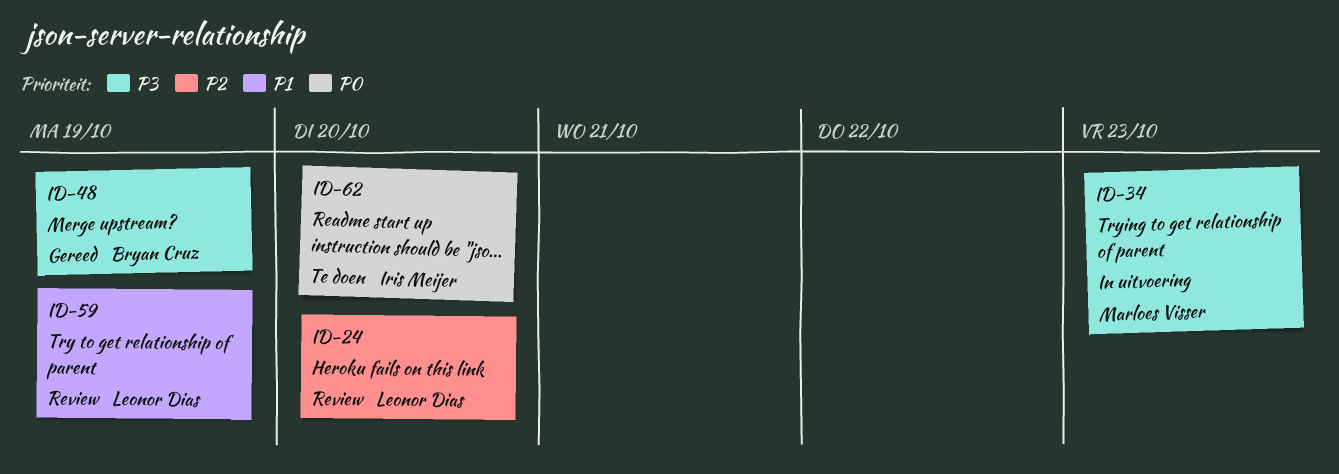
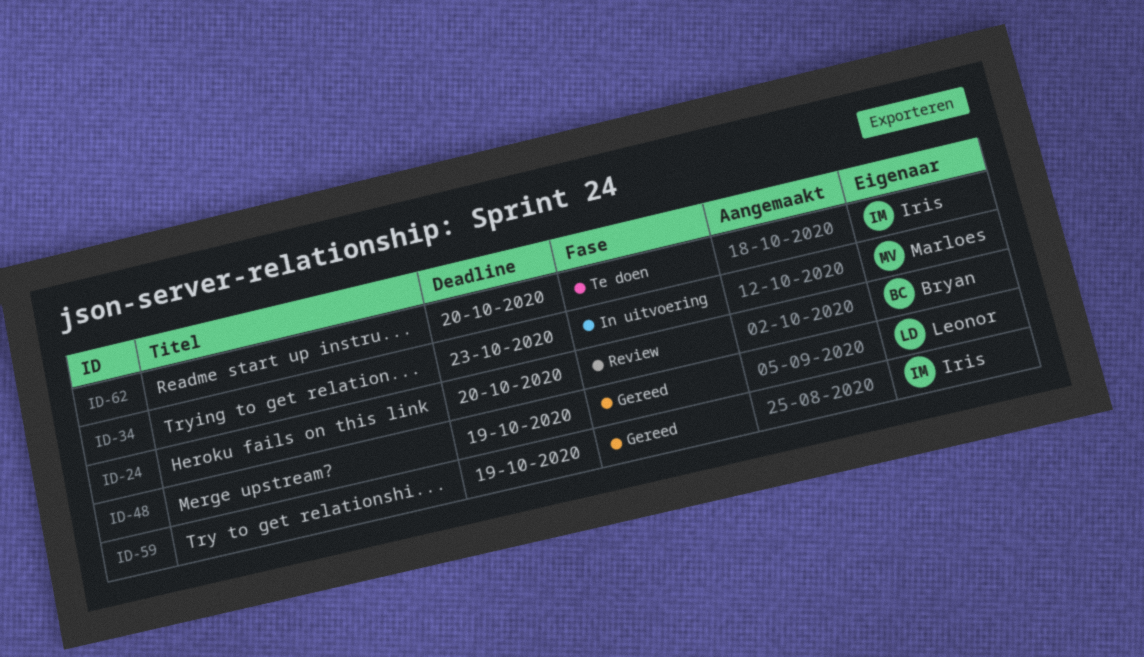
ID-24, owner: Leonor Dias -> Bryan Cruz
ID-48, owner: Bryan Cruz -> Leonor Dias
ID-59, status: Review -> Gereed
ID-59, owner: Leonor Dias -> Iris Meijer

